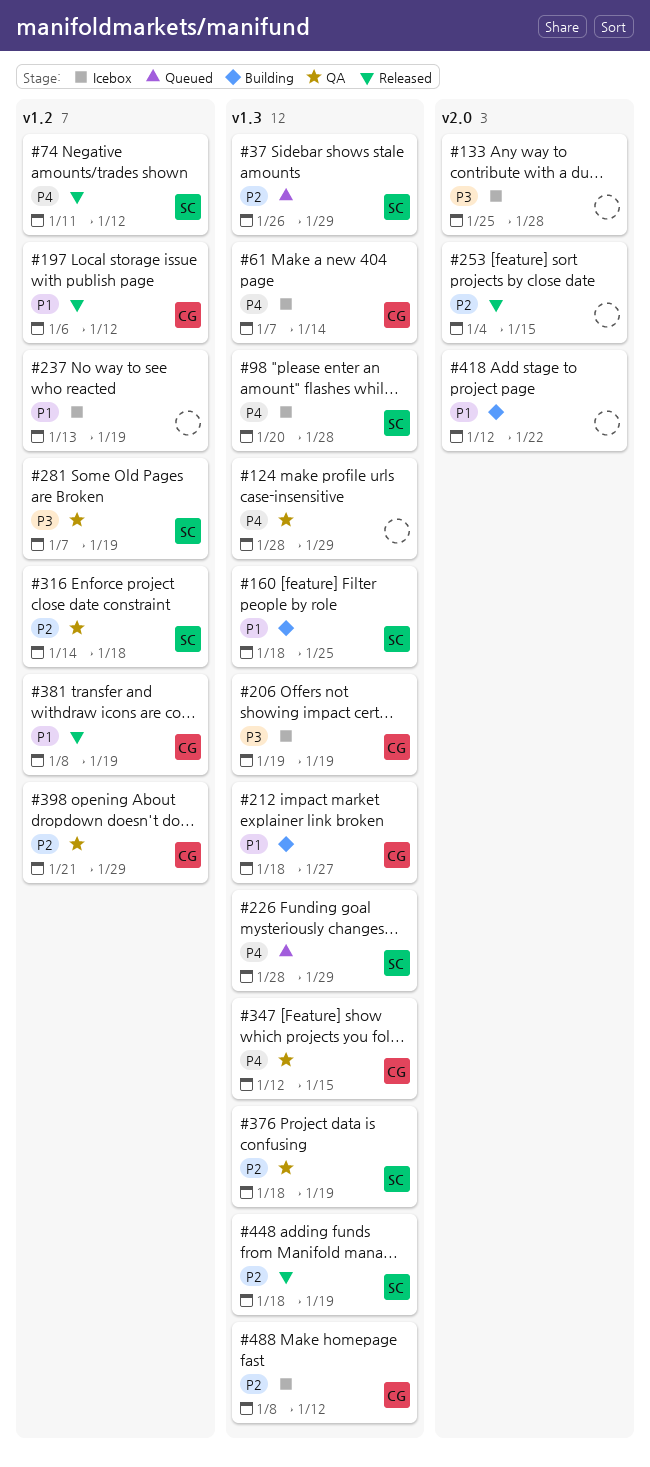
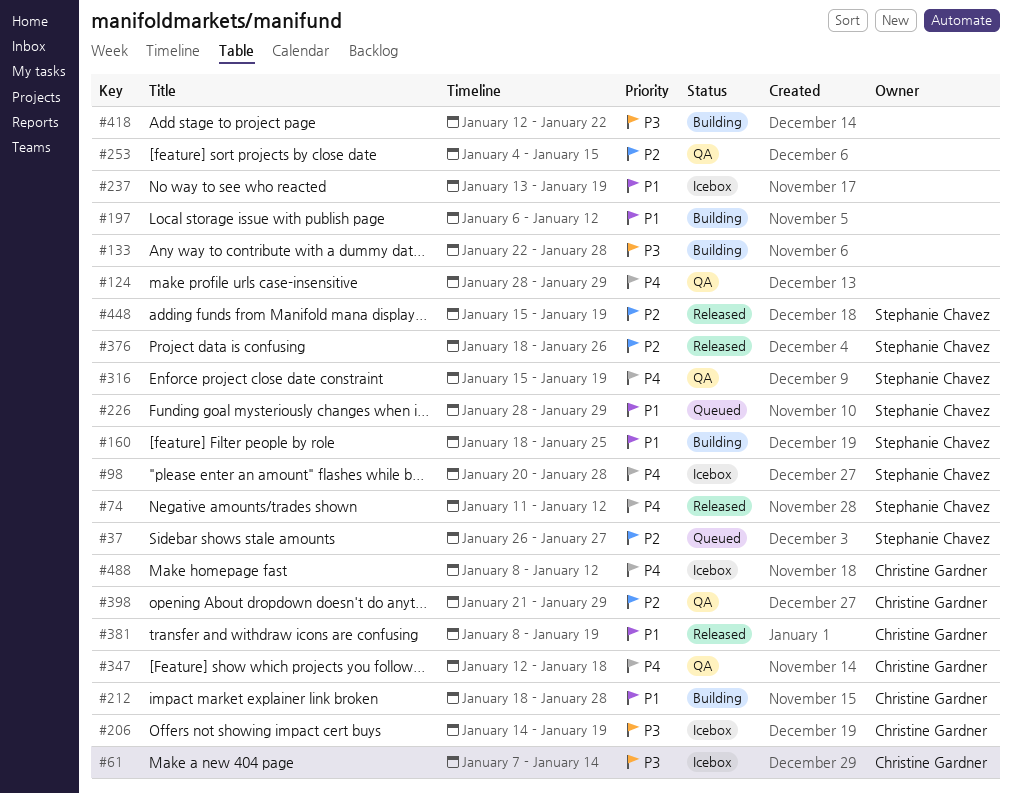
#37, due: Jan 29 -> Jan 27
#61, priority: P4 -> P3
#133, status: Icebox -> Building
#133, start: Jan 25 -> Jan 22
#197, status: Released -> Building
#197, owner: Christine Gardner -> none
#206, start: Jan 19 -> Jan 14
#212, due: Jan 27 -> Jan 28
#226, priority: P4 -> P1
#253, status: Released -> QA
#281: present -> none
#316, priority: P2 -> P4
#316, start: Jan 14 -> Jan 15
#316, due: Jan 18 -> Jan 19
#347, due: Jan 15 -> Jan 18
#376, status: QA -> Released
#376, due: Jan 19 -> Jan 26
#418, priority: P1 -> P3
#448, start: Jan 18 -> Jan 15
#488, priority: P2 -> P4

